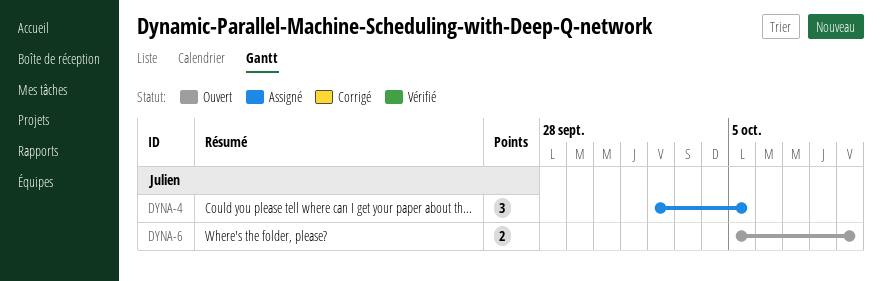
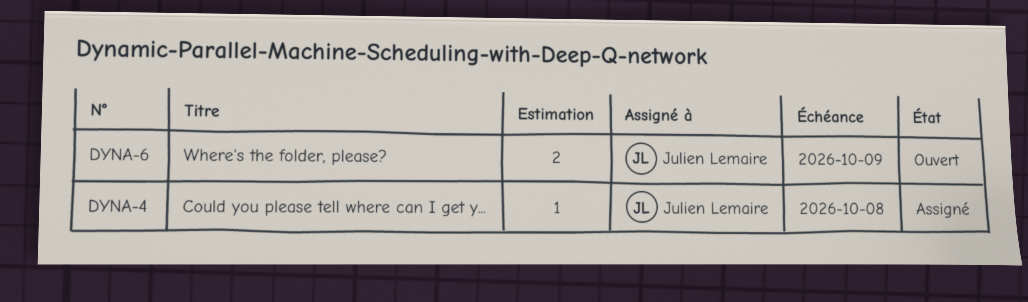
DYNA-4, estimate: 3 -> 1
DYNA-4, due: Oct 5 -> Oct 8

